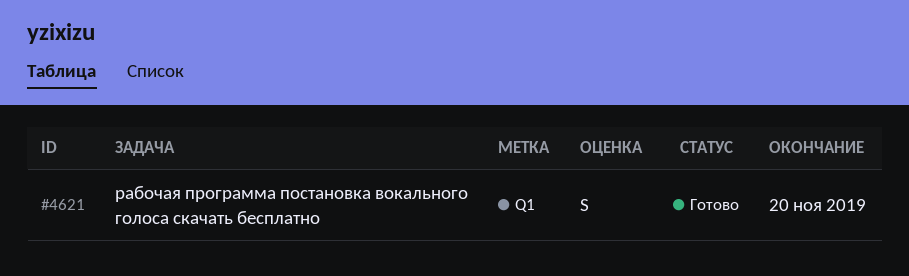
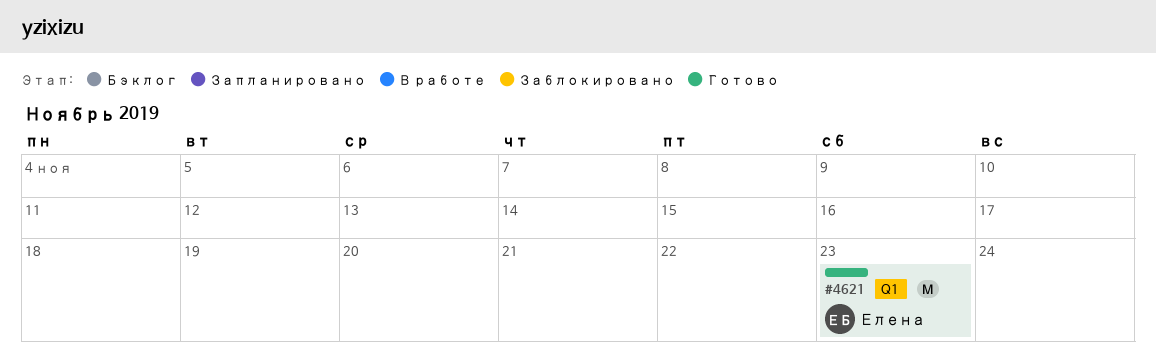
#4621, estimate: S -> M
#4621, due: Nov 20 -> Nov 23

